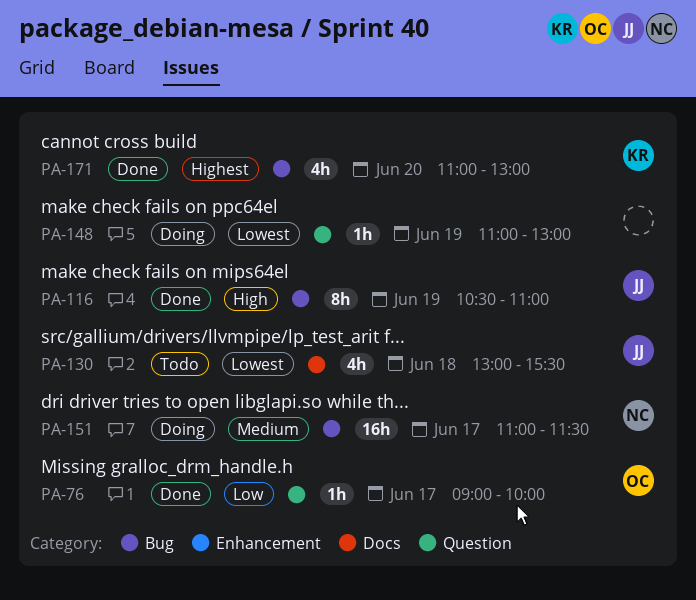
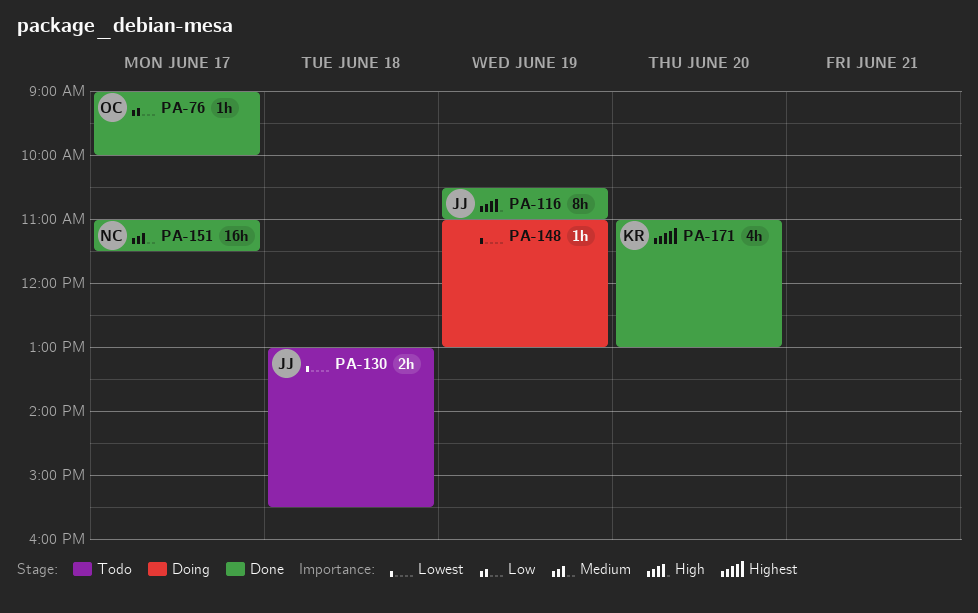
PA-130, estimate: 4h -> 2h
PA-151, status: Doing -> Done

